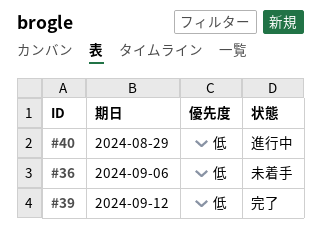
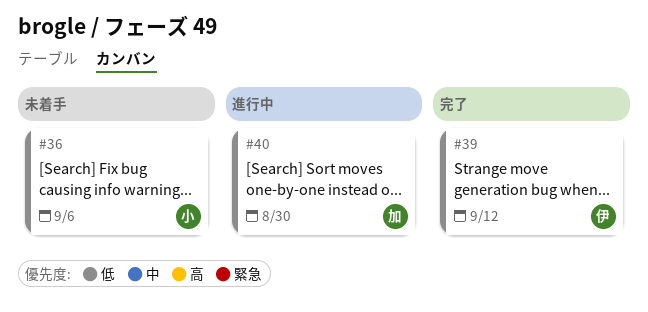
#40, due: Aug 29 -> Aug 30

